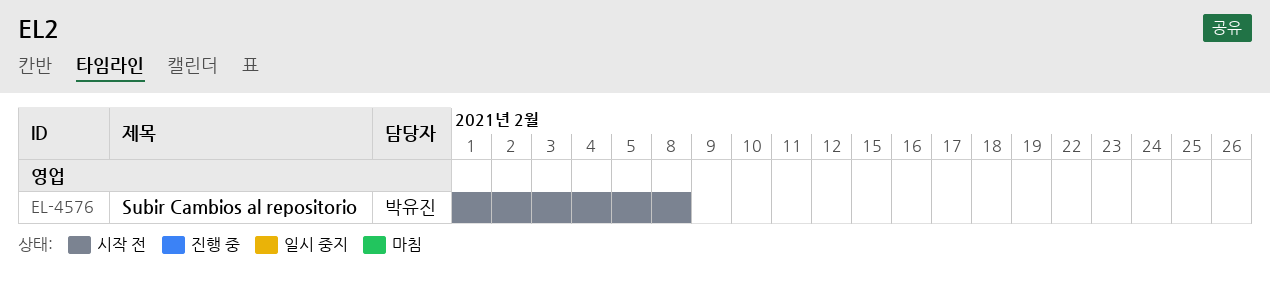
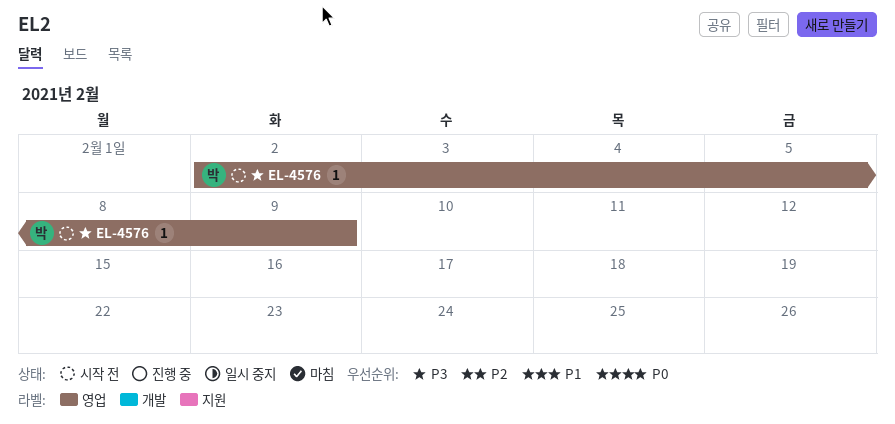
EL-4576, start: Feb 1 -> Feb 2
EL-4576, due: Feb 8 -> Feb 9

